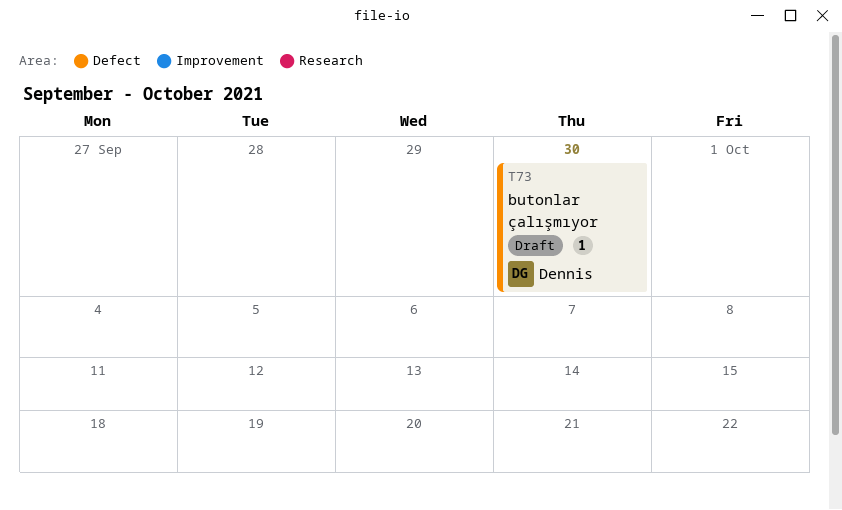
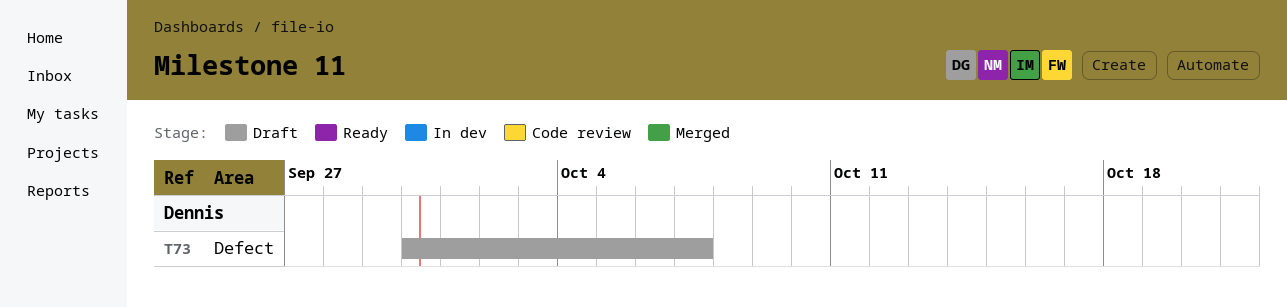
T73, due: Sep 30 -> Oct 7

